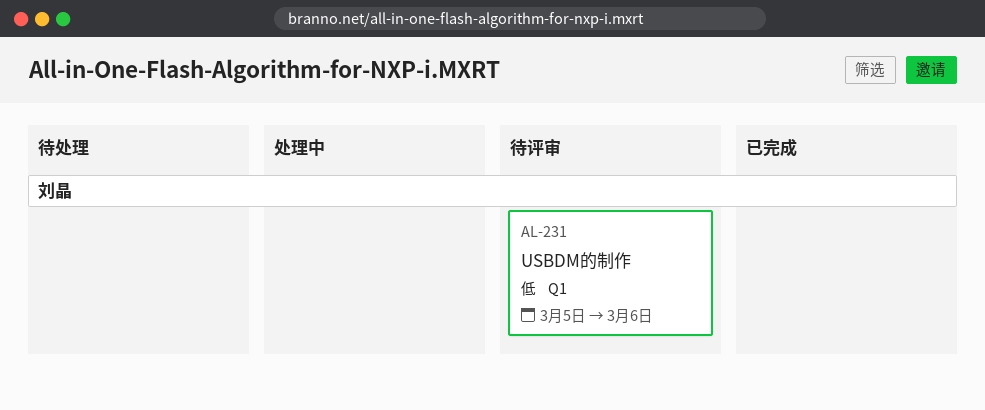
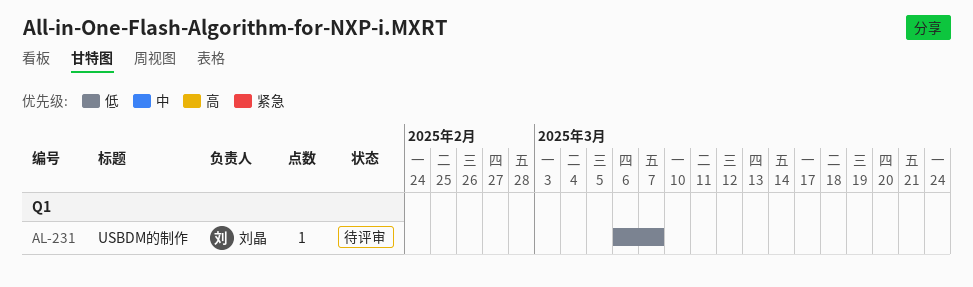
AL-231, start: Mar 5 -> Mar 6
AL-231, due: Mar 6 -> Mar 7

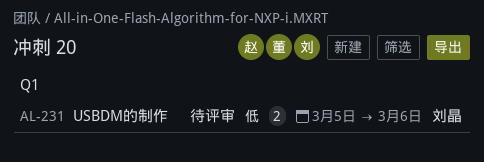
AL-231, estimate: 1 -> 2
AL-231, start: Mar 6 -> Mar 5
AL-231, due: Mar 7 -> Mar 6

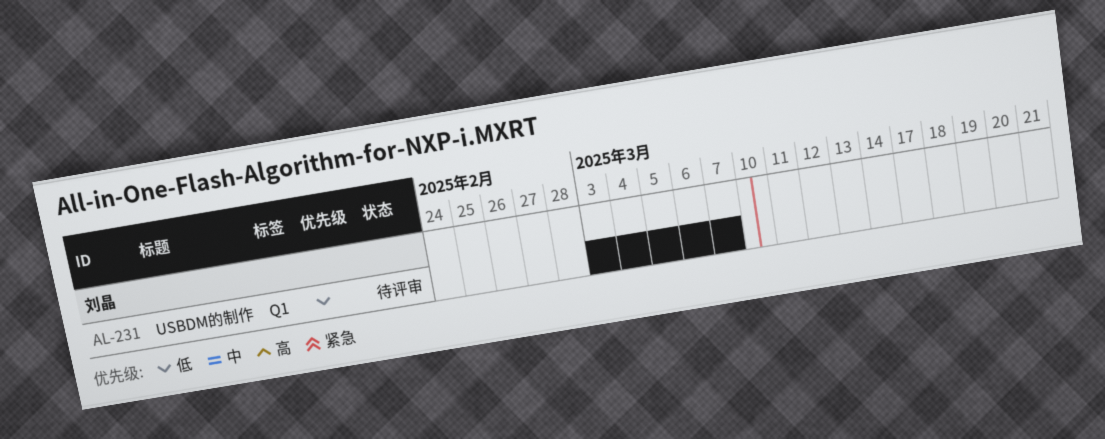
AL-231, start: Mar 5 -> Mar 3
AL-231, due: Mar 6 -> Mar 7

